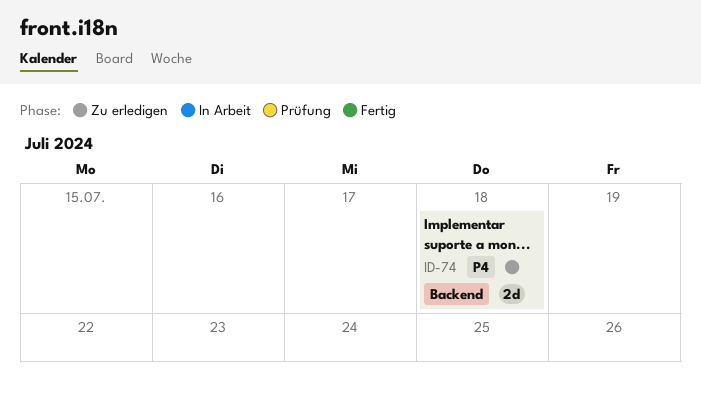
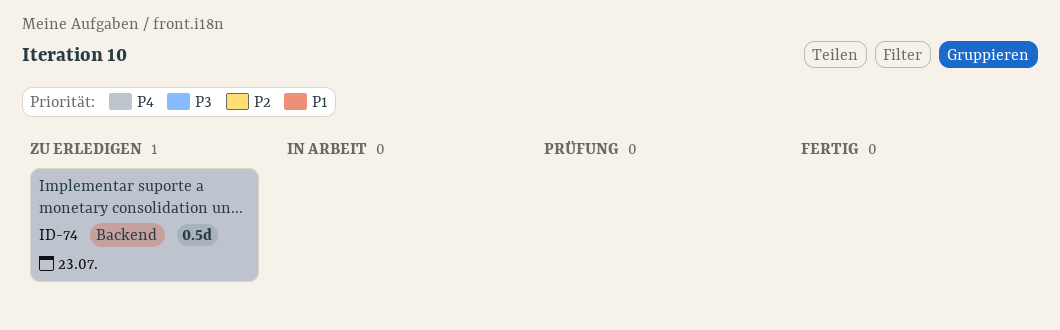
ID-74, estimate: 2d -> 0.5d
ID-74, due: Jul 18 -> Jul 23

